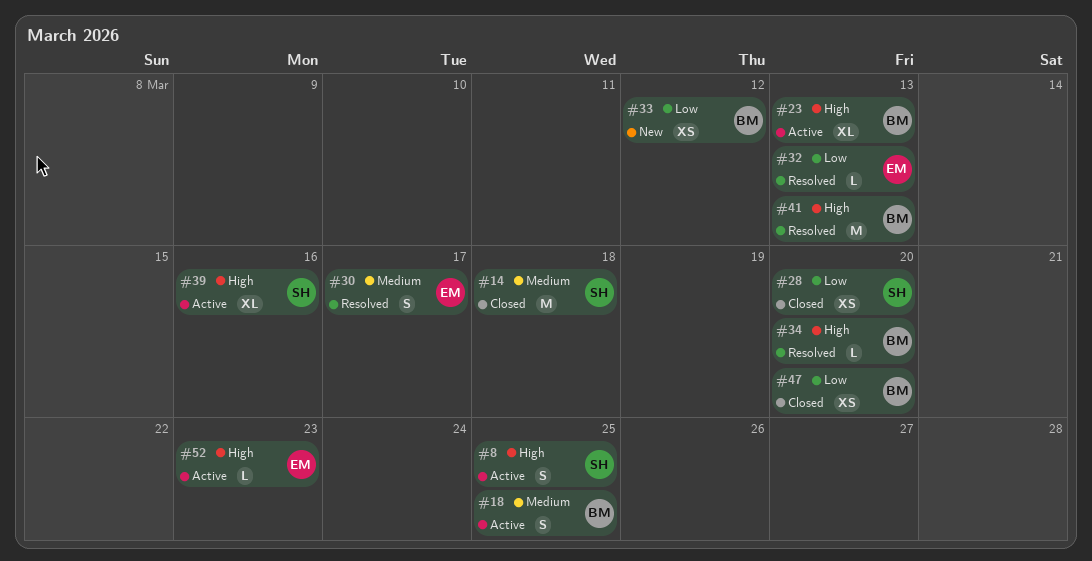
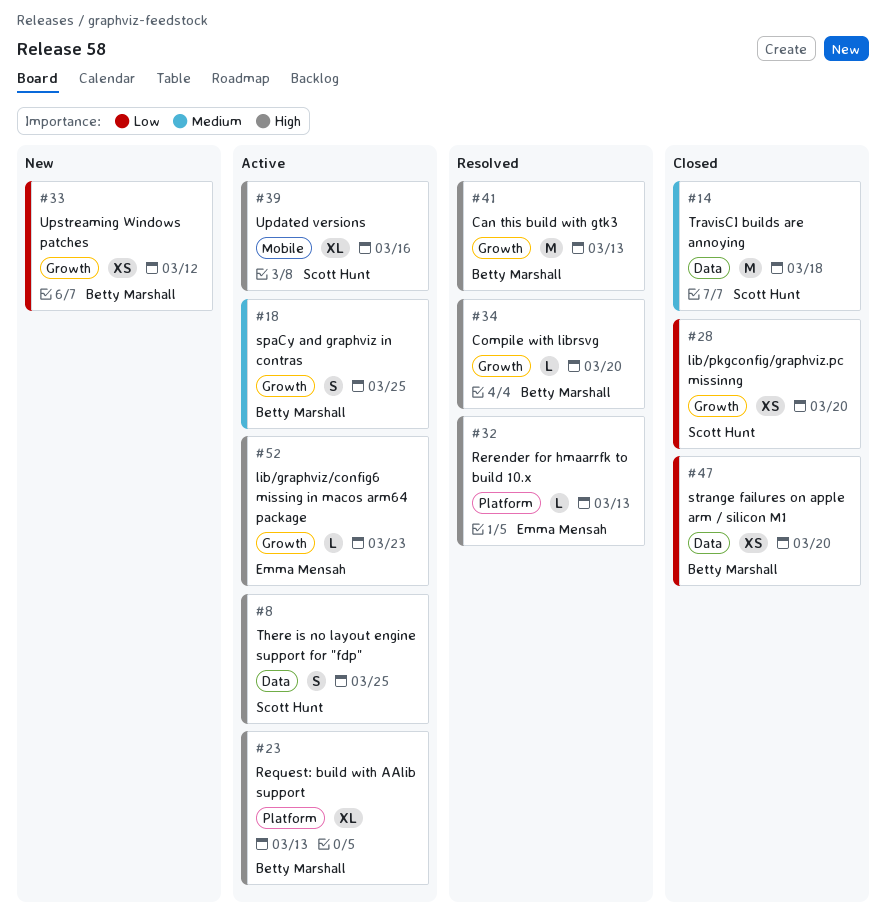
#30: present -> none
#32, priority: Low -> High

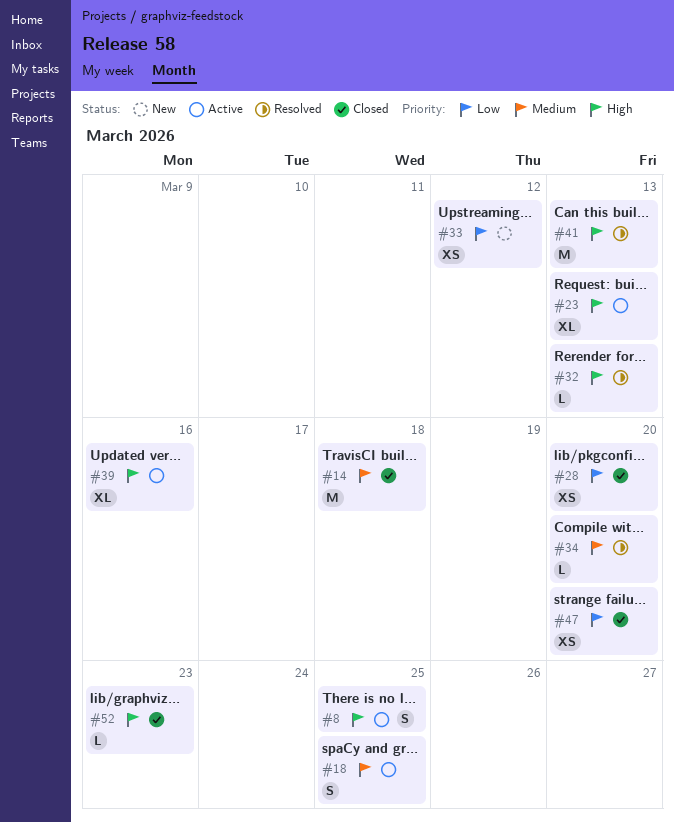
#34, priority: High -> Medium
#52, status: Active -> Closed

